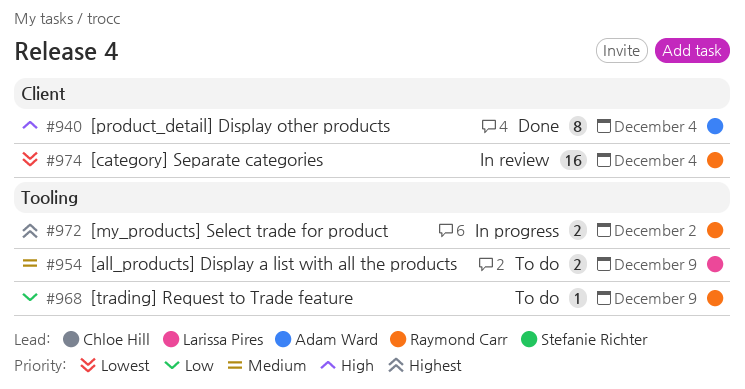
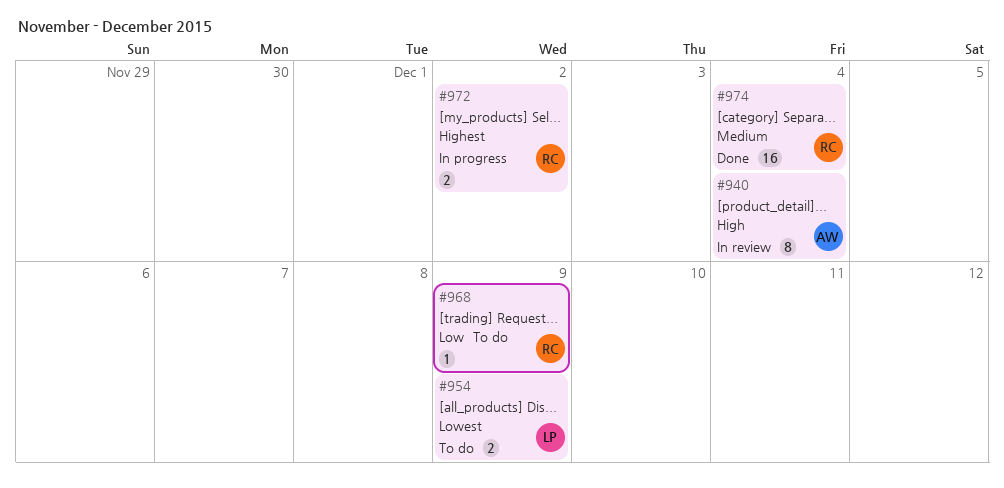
#940, status: Done -> In review
#954, priority: Medium -> Lowest
#974, status: In review -> Done
#974, priority: Lowest -> Medium

